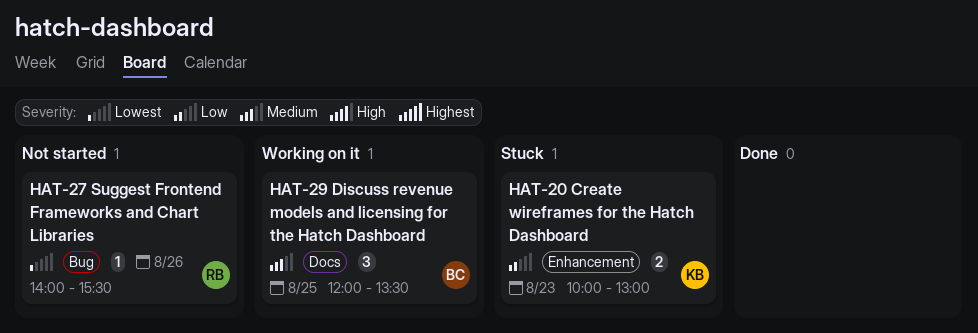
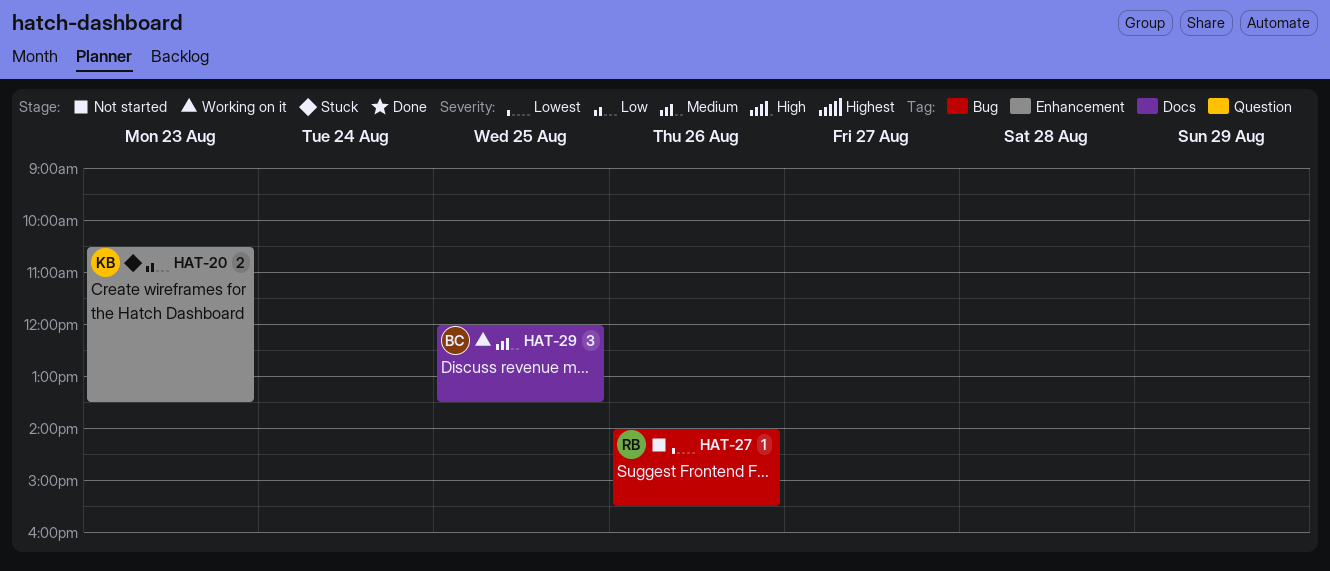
HAT-20, begins: 10:00 -> 10:30
HAT-20, ends: 13:00 -> 13:30

